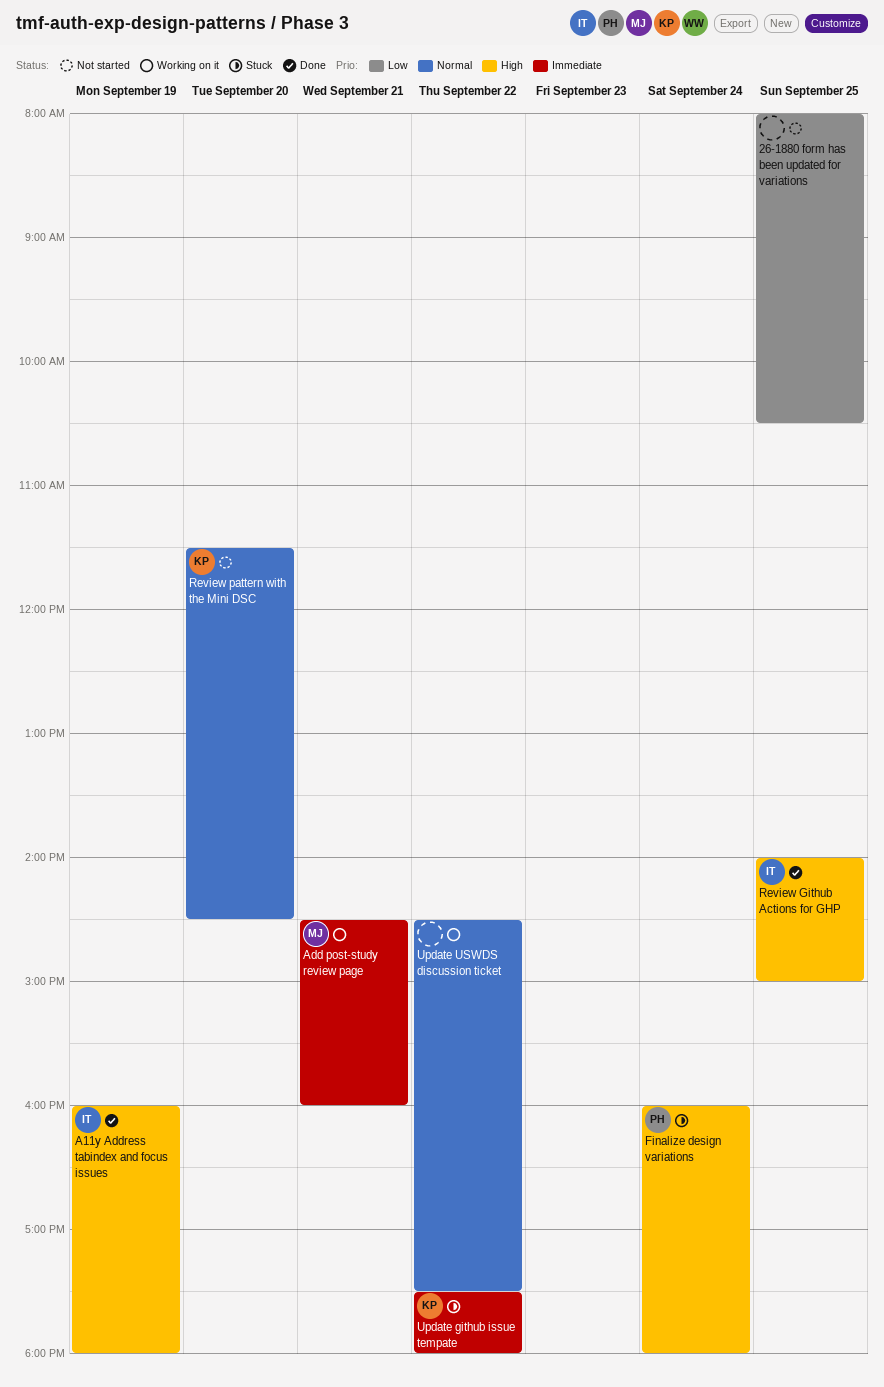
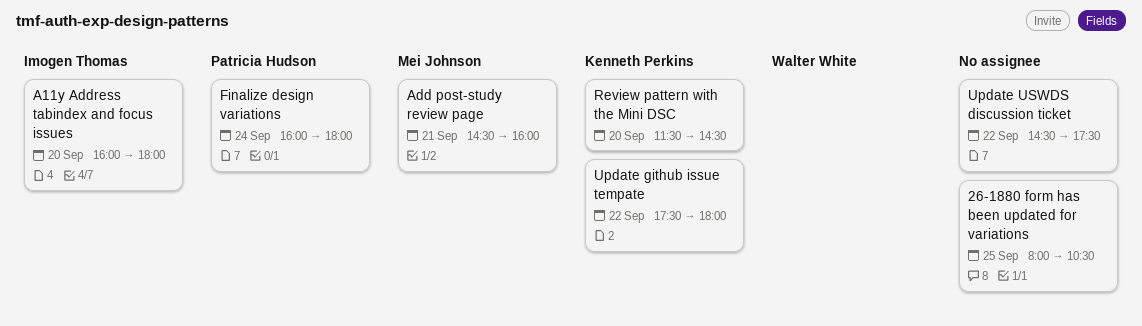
A11y Address tabindex and focus issues, day: Sep 19 -> Sep 20
Review Github Actions for GHP: present -> none

